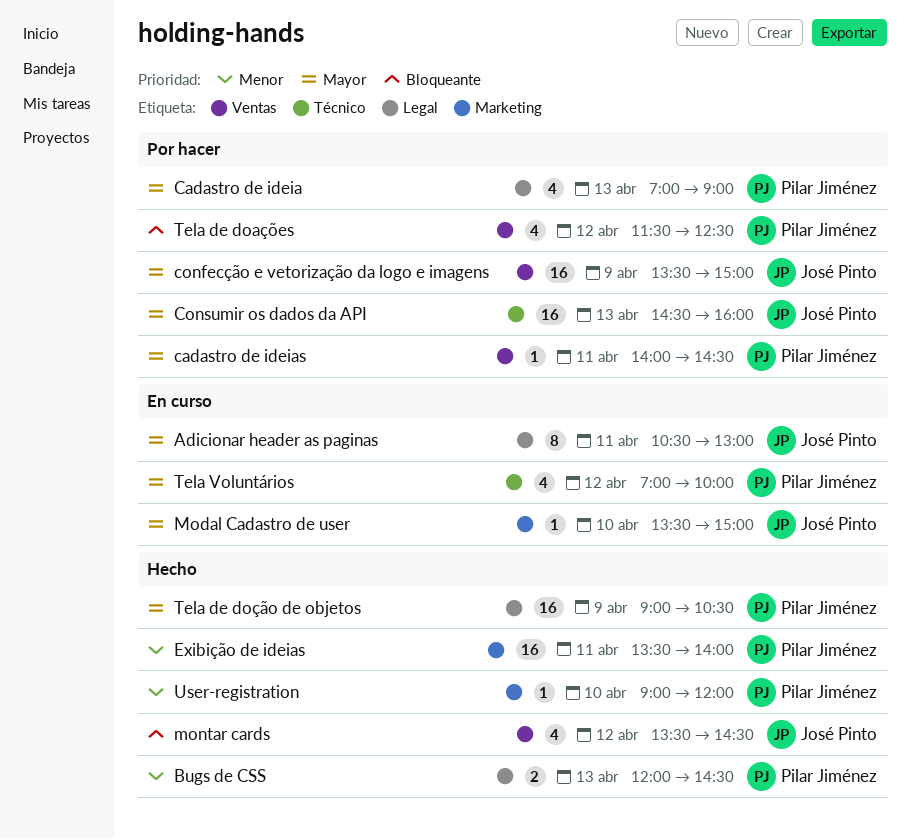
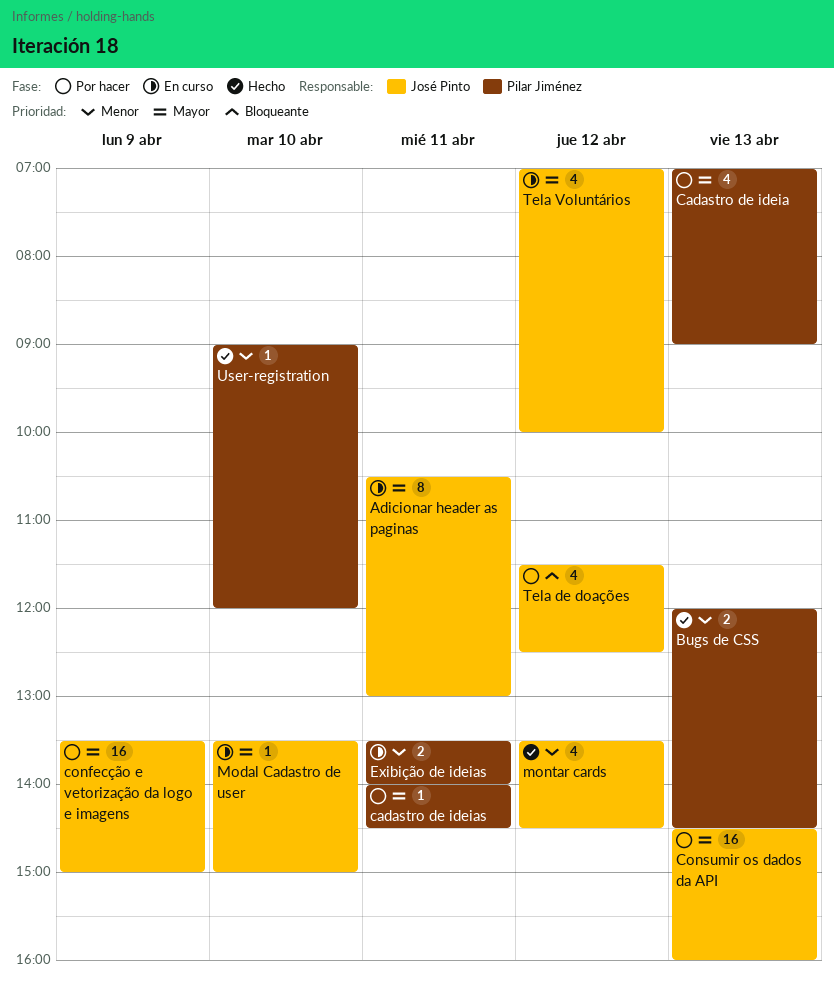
Exibição de ideias, status: Hecho -> En curso
Exibição de ideias, estimate: 16 -> 2
montar cards, priority: Bloqueante -> Menor
Tela de doações, owner: Pilar Jiménez -> José Pinto
Tela de doção de objetos: present -> none
Tela Voluntários, owner: Pilar Jiménez -> José Pinto

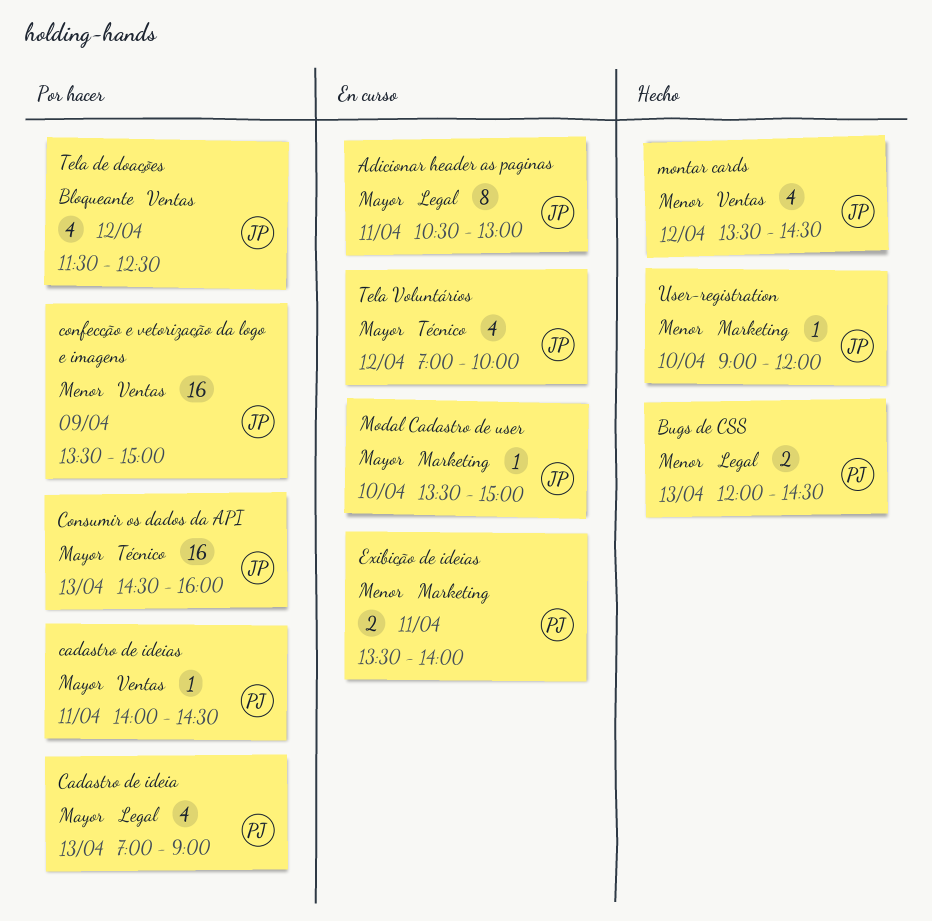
confecção e vetorização da logo e imagens, priority: Mayor -> Menor
User-registration, owner: Pilar Jiménez -> José Pinto

